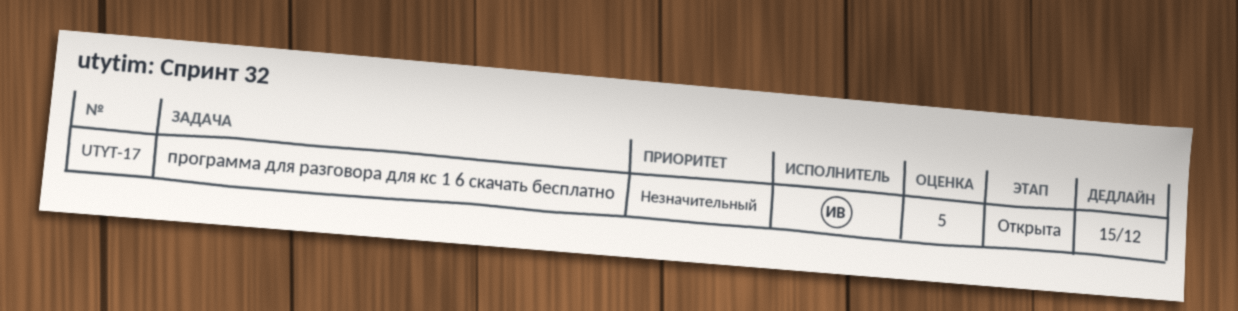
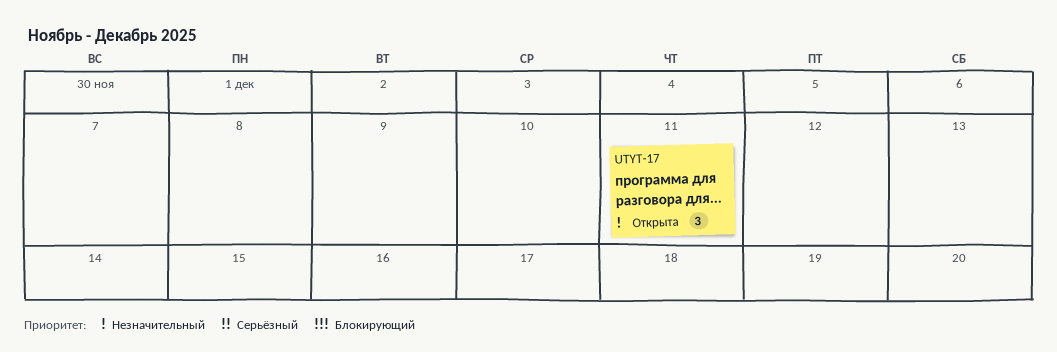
UTYT-17, estimate: 5 -> 3
UTYT-17, due: Dec 15 -> Dec 11

